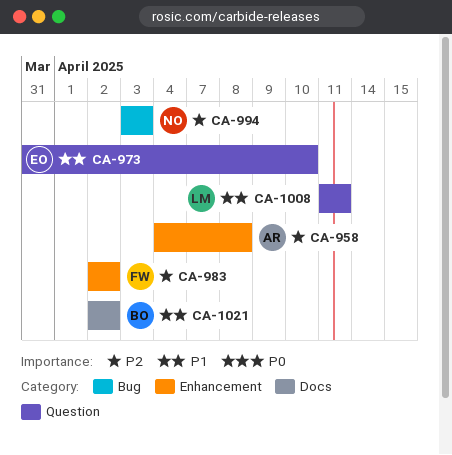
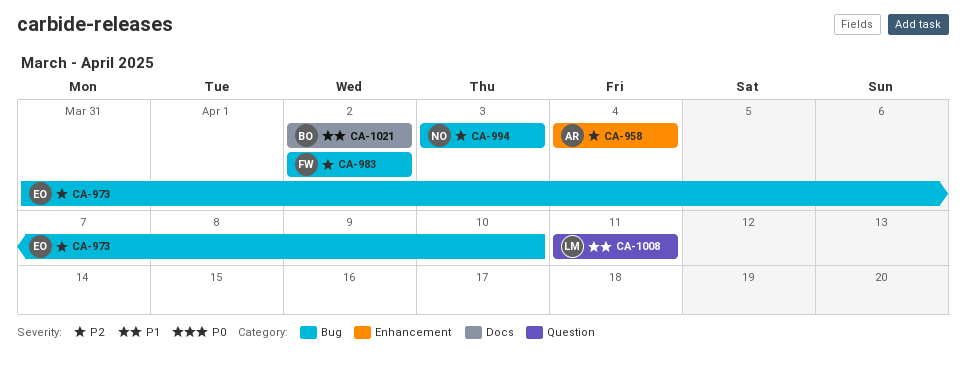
CA-958, due: Apr 8 -> Apr 4
CA-973, priority: P1 -> P2
CA-973, label: Question -> Bug
CA-983, label: Enhancement -> Bug

